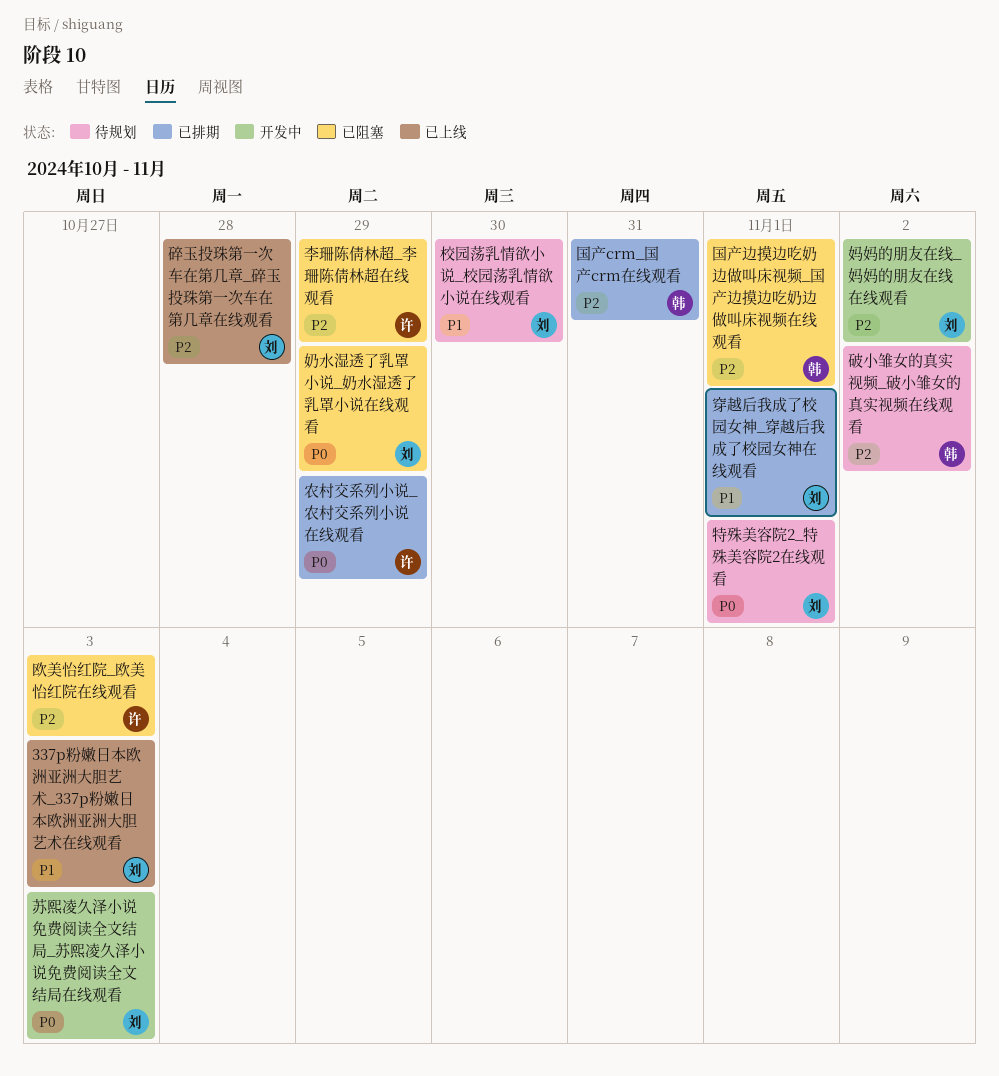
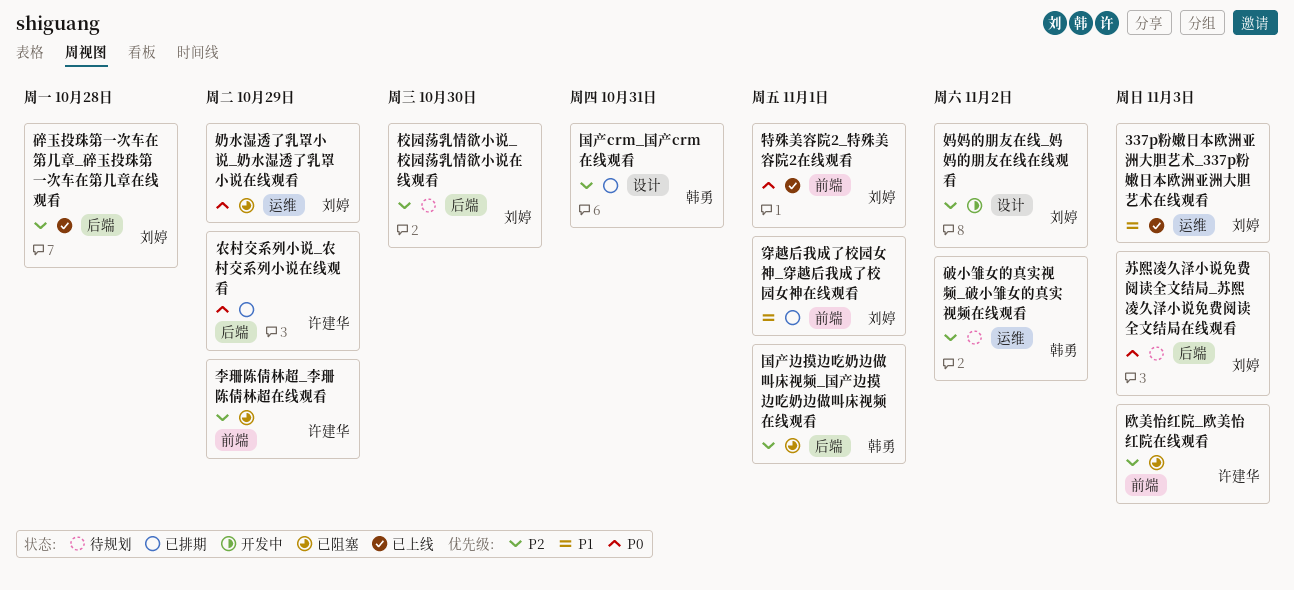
校园荡乳情欲小说_校园荡乳情欲小说在线观看, priority: P1 -> P2
特殊美容院2_特殊美容院2在线观看, status: 待规划 -> 已上线
苏熙凌久泽小说免费阅读全文结局_苏熙凌久泽小说免费阅读全文结局在线观看, status: 开发中 -> 待规划

